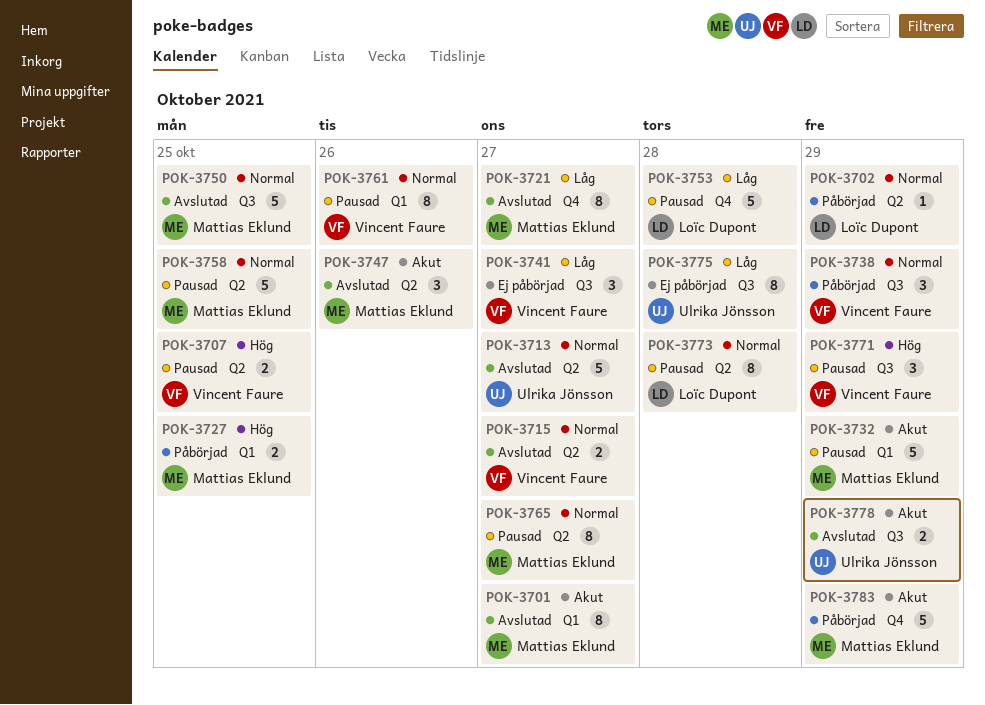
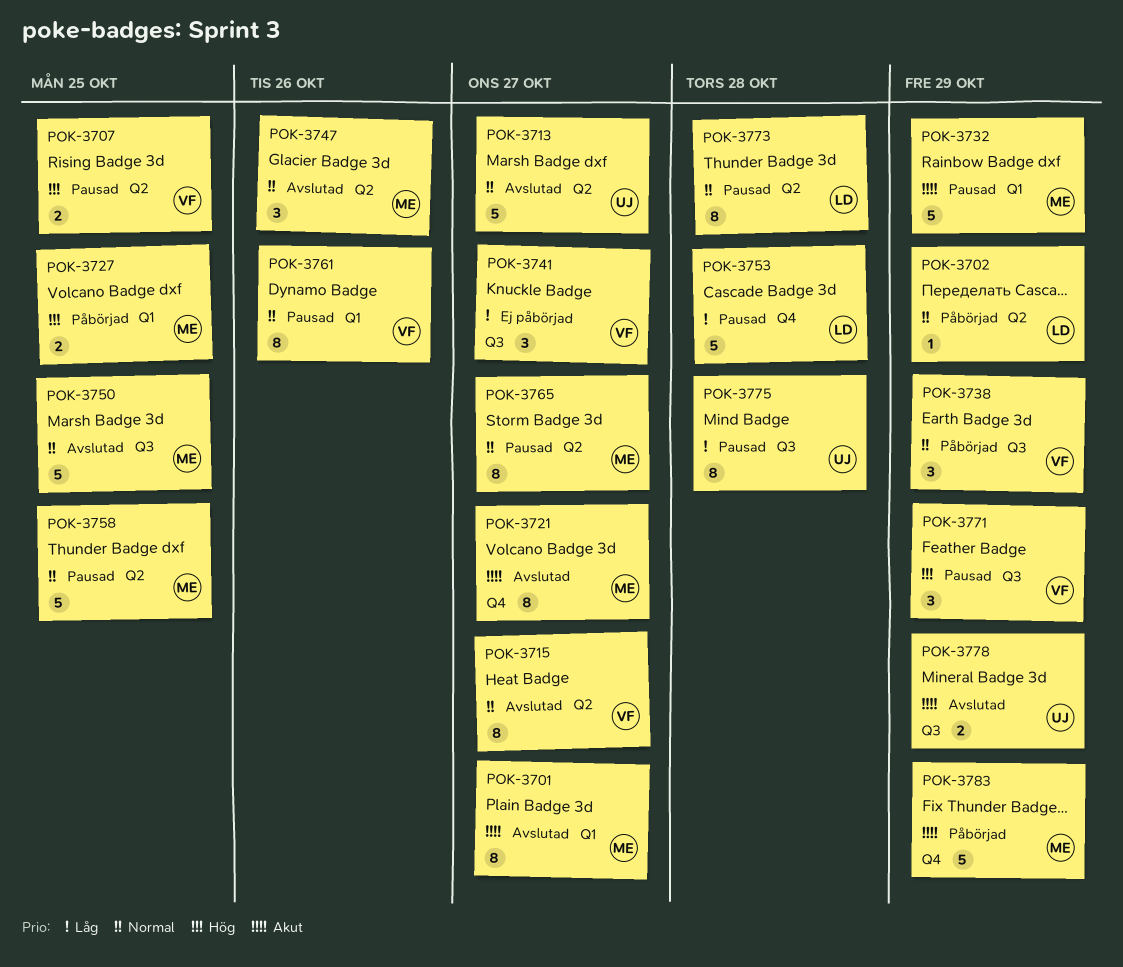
POK-3715, estimate: 2 -> 8
POK-3721, priority: Låg -> Akut
POK-3747, priority: Akut -> Normal
POK-3775, status: Ej påbörjad -> Pausad

